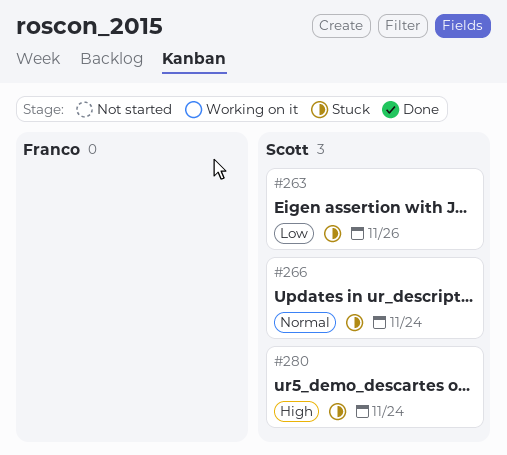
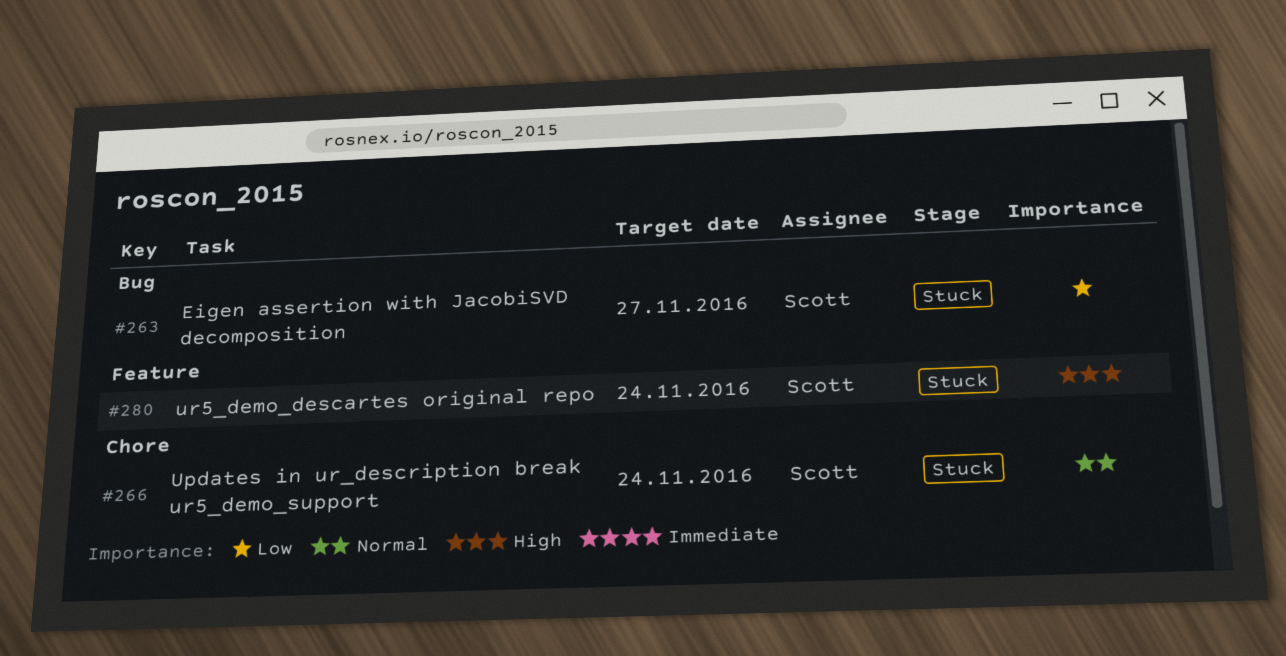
#263, due: Nov 26 -> Nov 27

